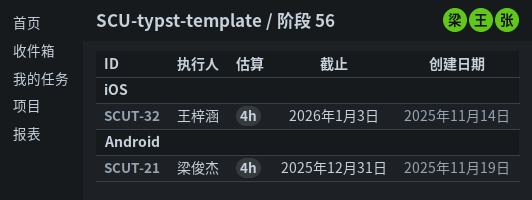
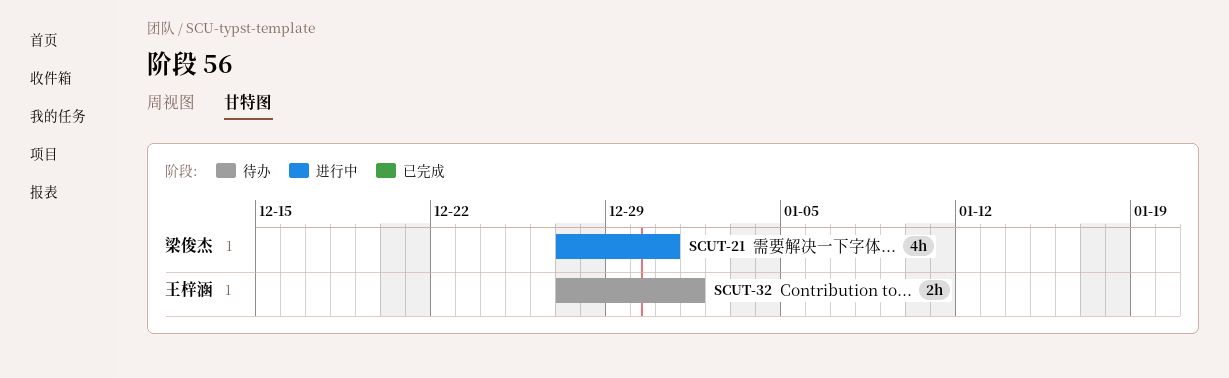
SCUT-32, estimate: 4h -> 2h
SCUT-32, due: Jan 3 -> Jan 1

